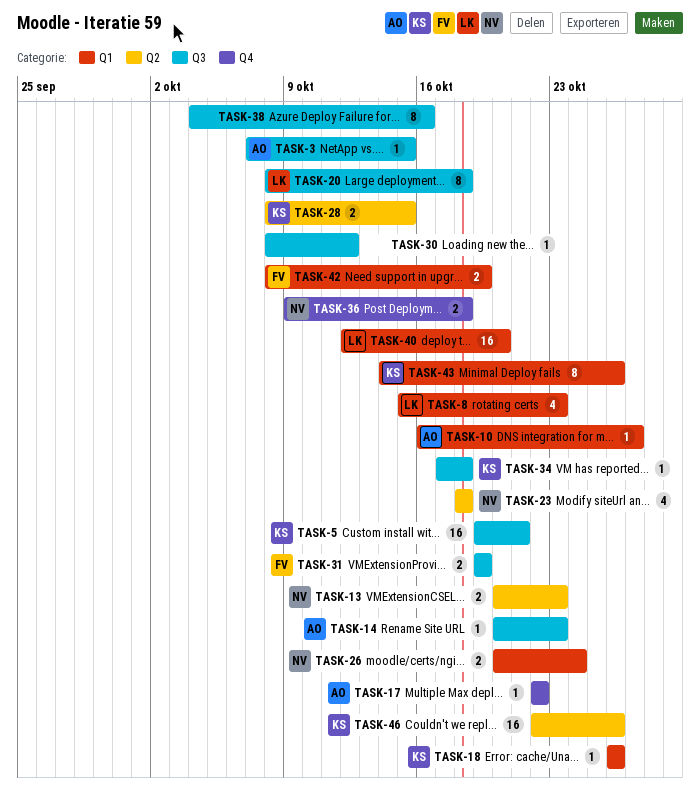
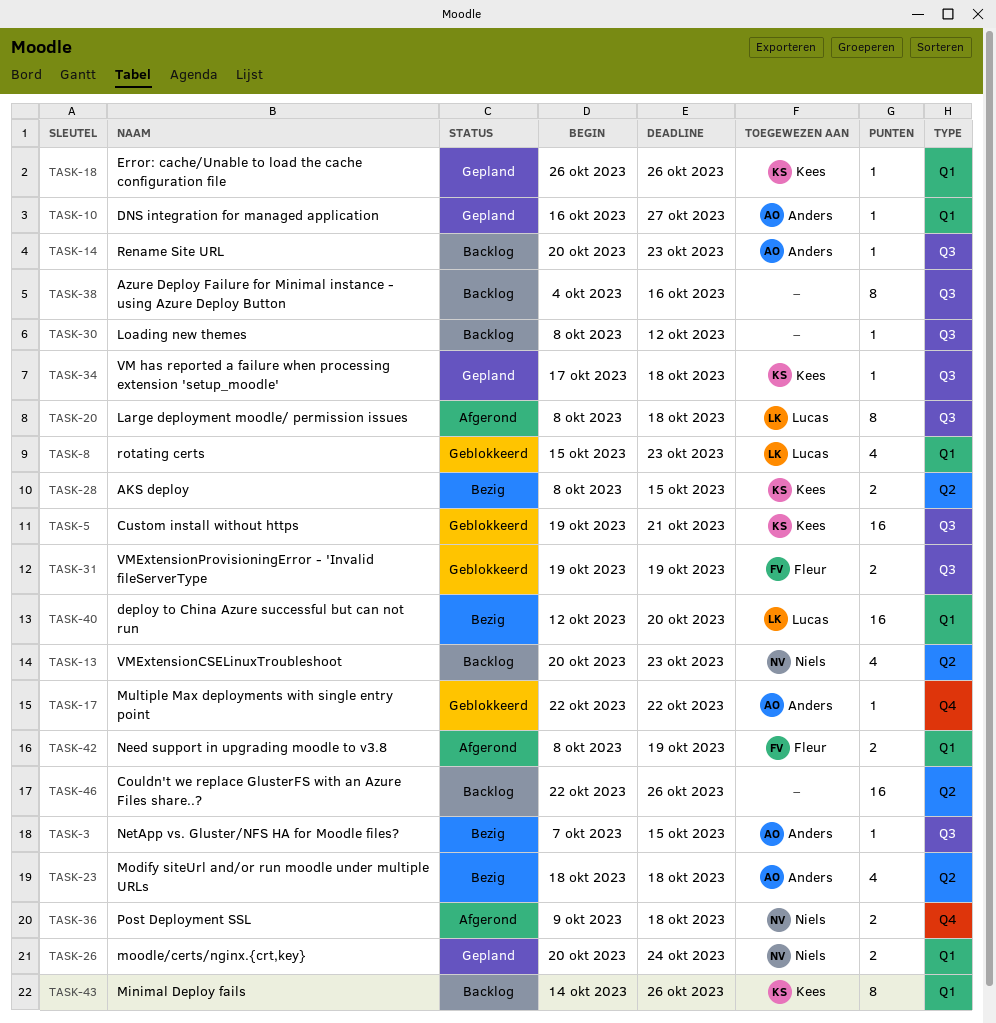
TASK-13, estimate: 2 -> 4
TASK-23, owner: Niels -> Anders
TASK-46, owner: Kees -> none

